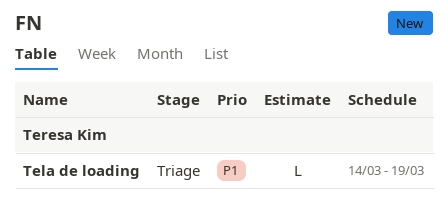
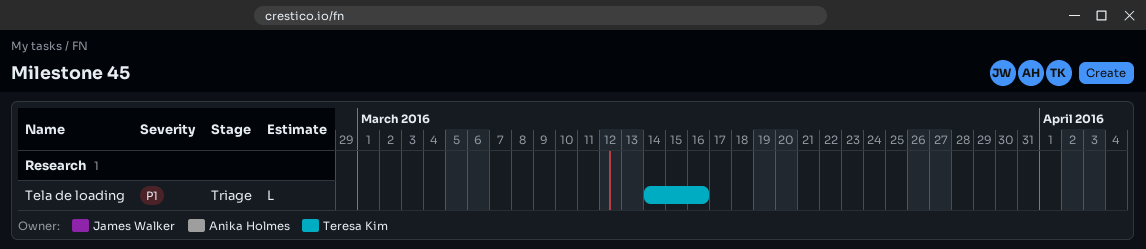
Tela de loading, due: Mar 19 -> Mar 16

